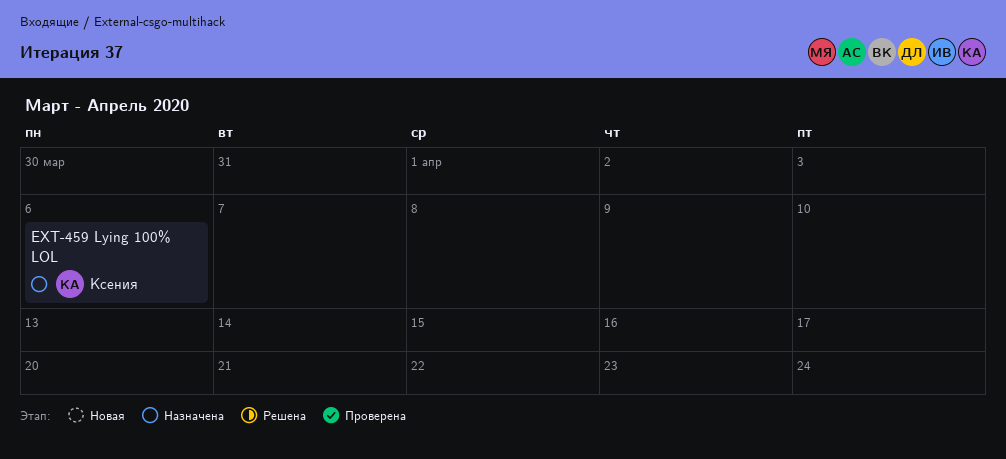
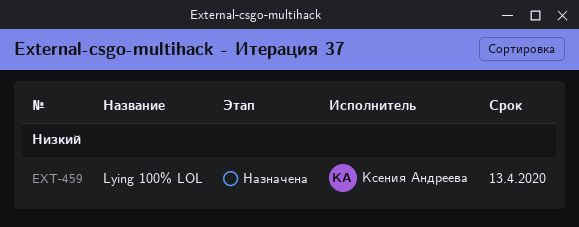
EXT-459, due: Apr 6 -> Apr 13

